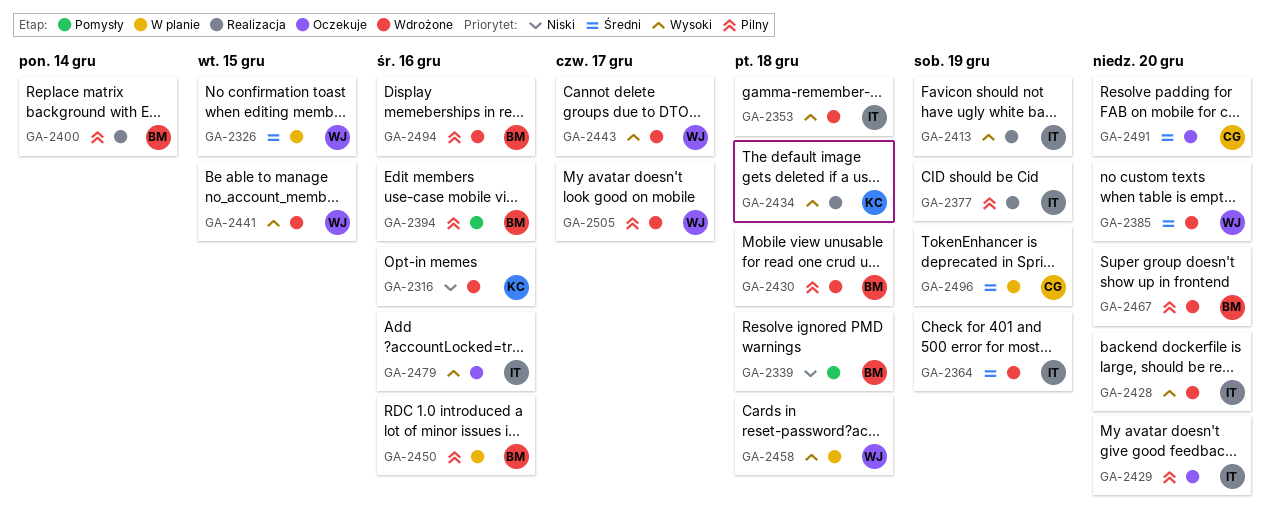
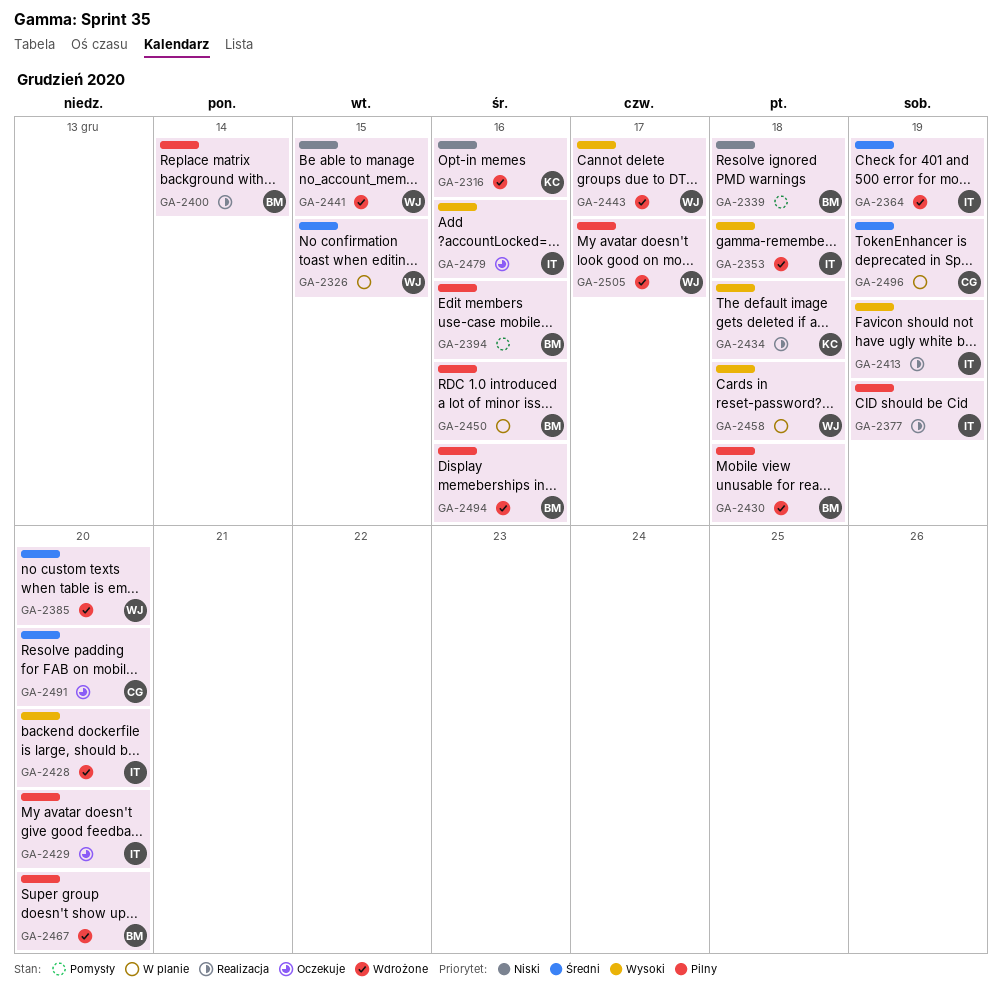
GA-2441, priority: Wysoki -> Niski

